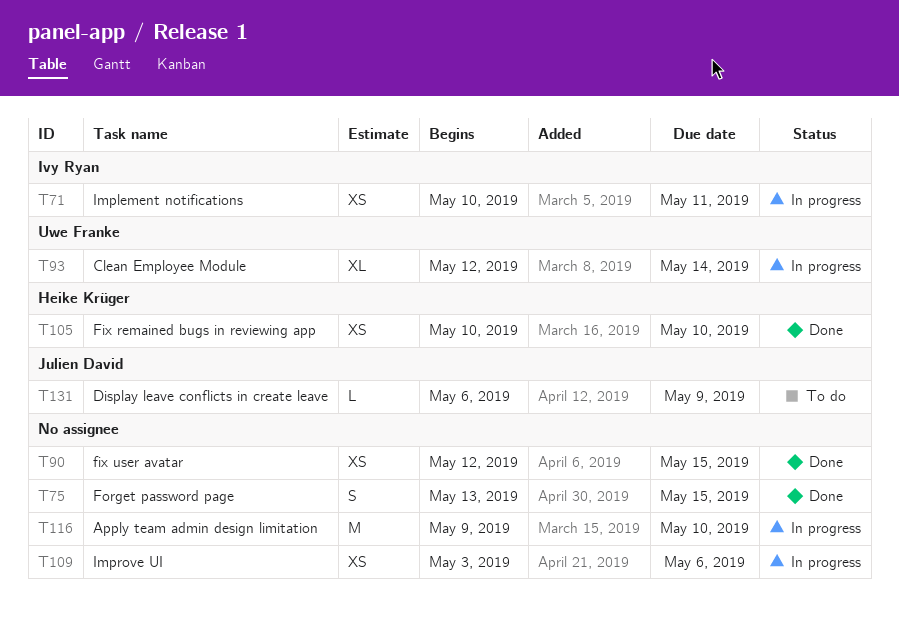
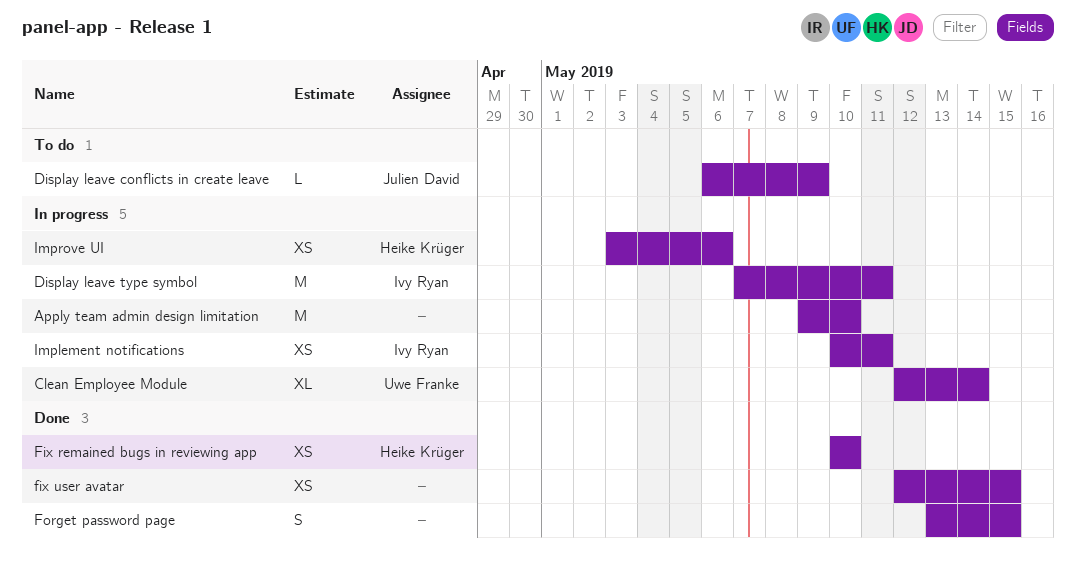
Display leave type symbol: none -> present
Improve UI, owner: none -> Heike Krüger

